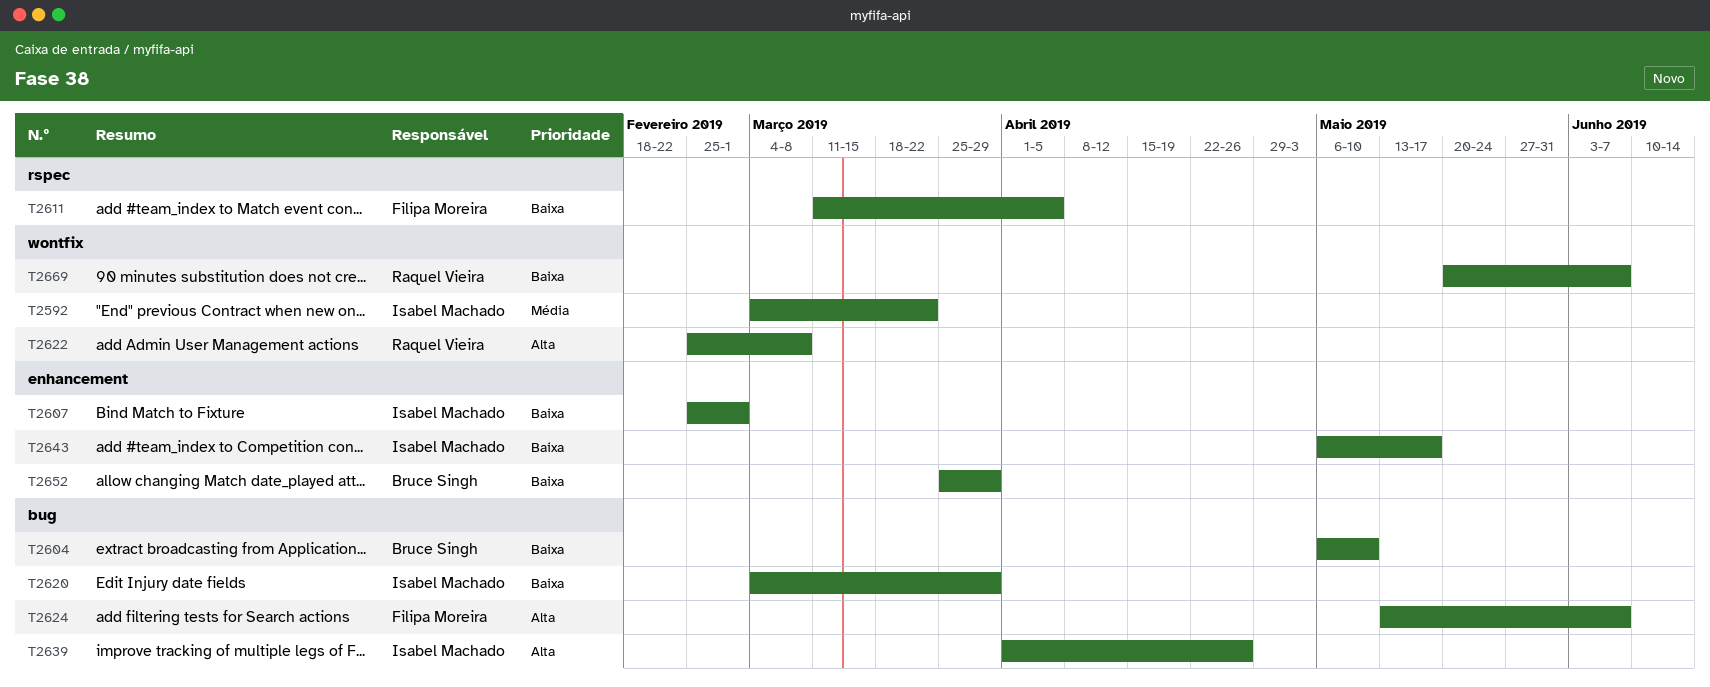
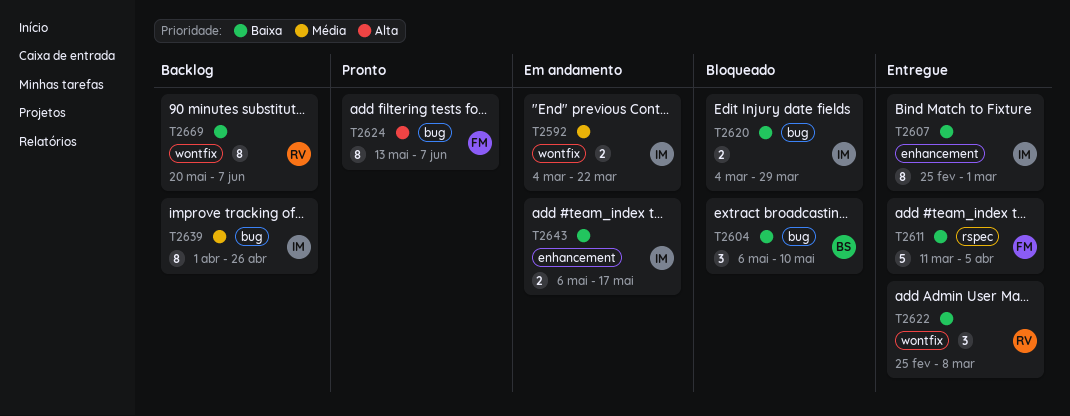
T2622, priority: Alta -> Baixa
T2639, priority: Alta -> Média
T2652: present -> none

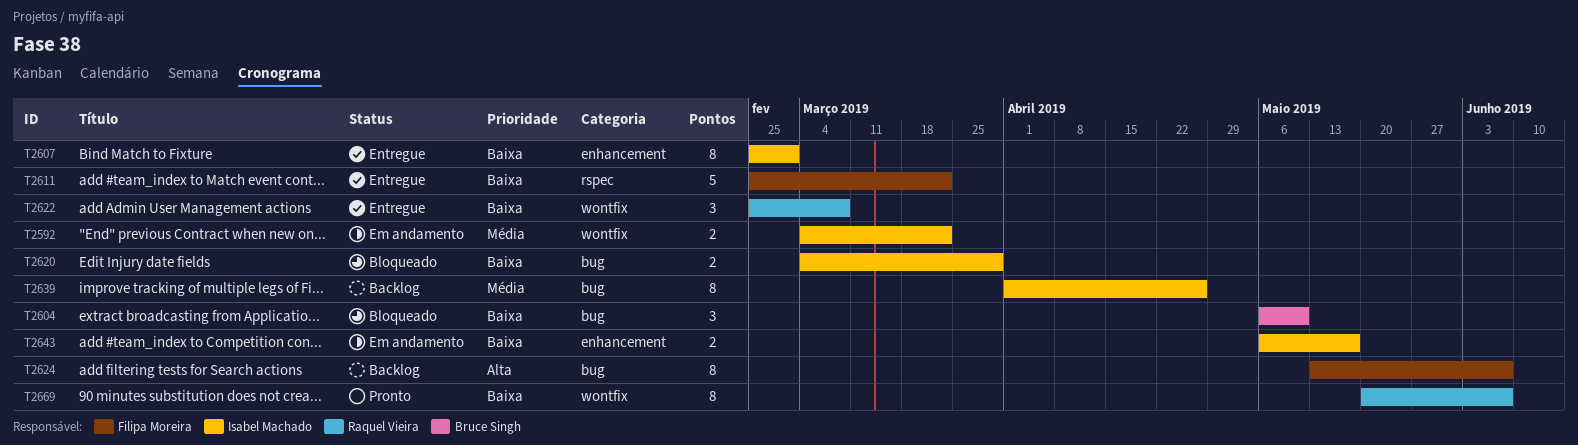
T2611, start: Mar 11 -> Feb 25
T2611, due: Apr 5 -> Mar 22
T2624, status: Pronto -> Backlog
T2669, status: Backlog -> Pronto

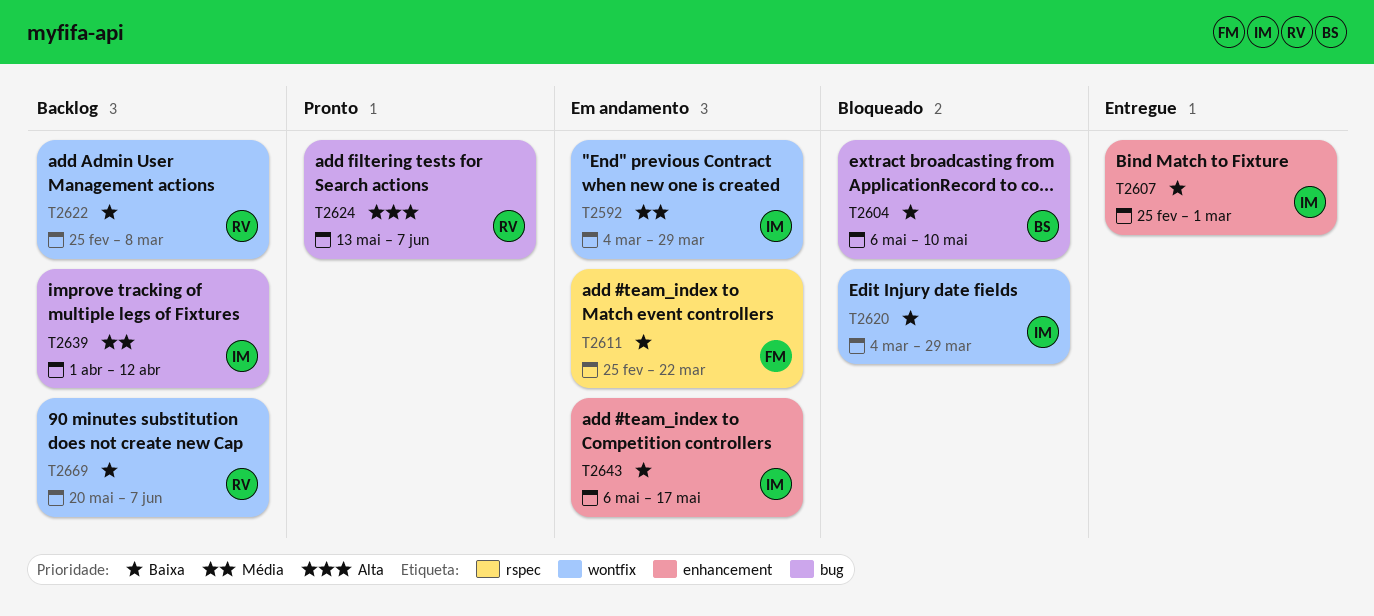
T2592, due: Mar 22 -> Mar 29
T2611, status: Entregue -> Em andamento
T2620, label: bug -> wontfix
T2622, status: Entregue -> Backlog
T2624, status: Backlog -> Pronto
T2624, owner: Filipa Moreira -> Raquel Vieira
T2639, due: Apr 26 -> Apr 12
T2669, status: Pronto -> Backlog

